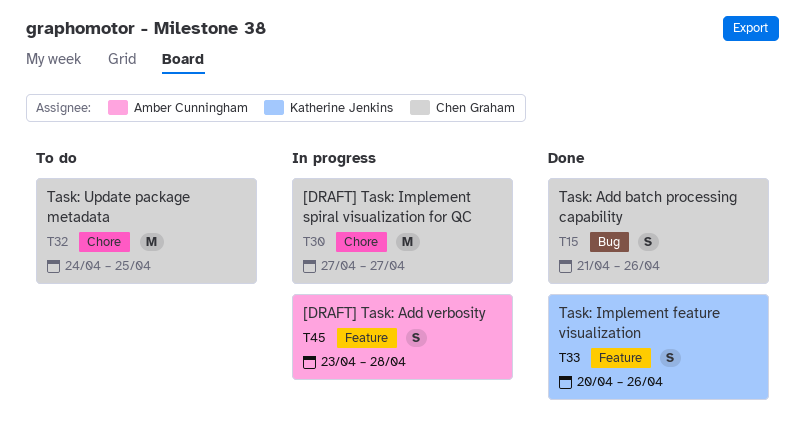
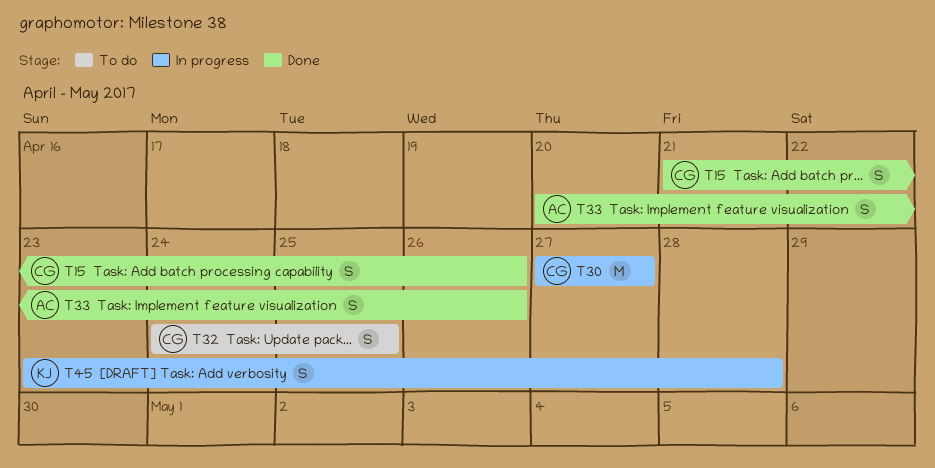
T32, estimate: M -> S
T33, owner: Katherine Jenkins -> Amber Cunningham
T45, owner: Amber Cunningham -> Katherine Jenkins

